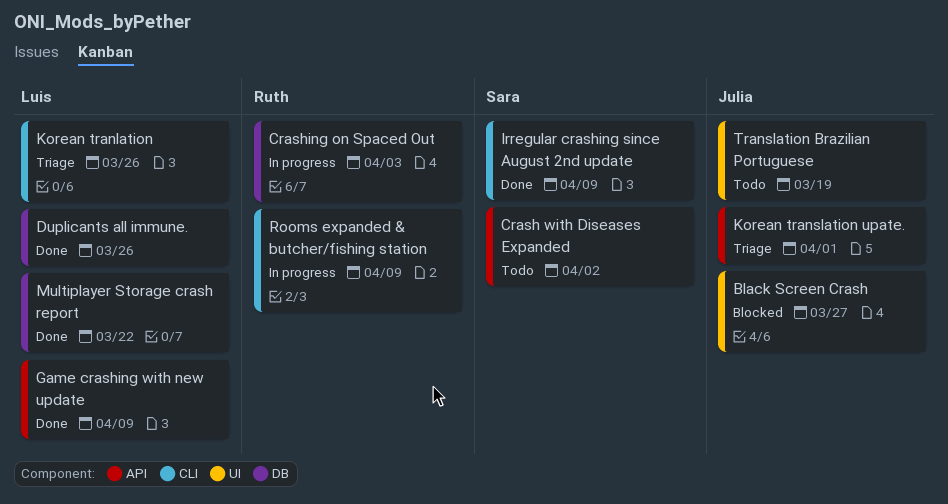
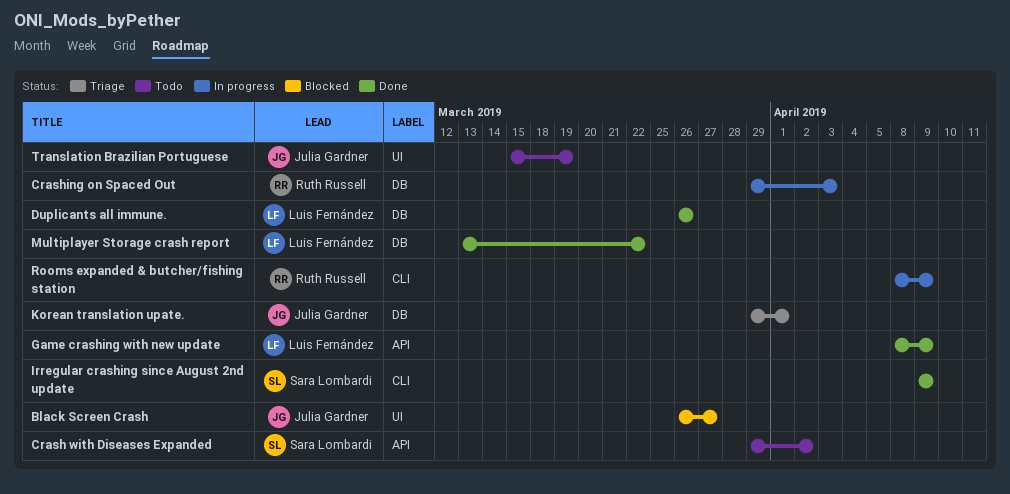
Korean tranlation: present -> none
Korean translation upate., label: API -> DB

